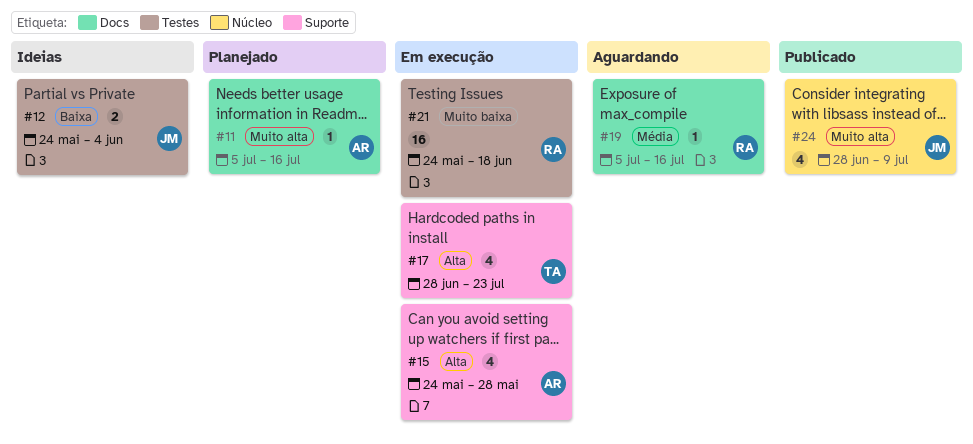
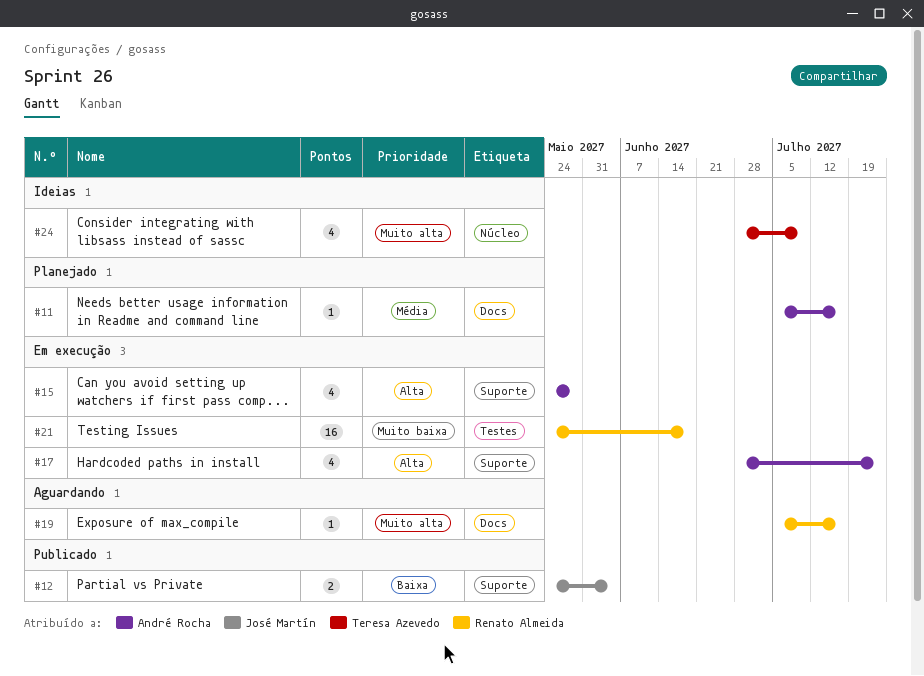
#11, priority: Muito alta -> Média
#12, status: Ideias -> Publicado
#12, label: Testes -> Suporte
#17, owner: Teresa Azevedo -> André Rocha
#19, priority: Média -> Muito alta
#24, status: Publicado -> Ideias
#24, owner: José Martín -> Teresa Azevedo

